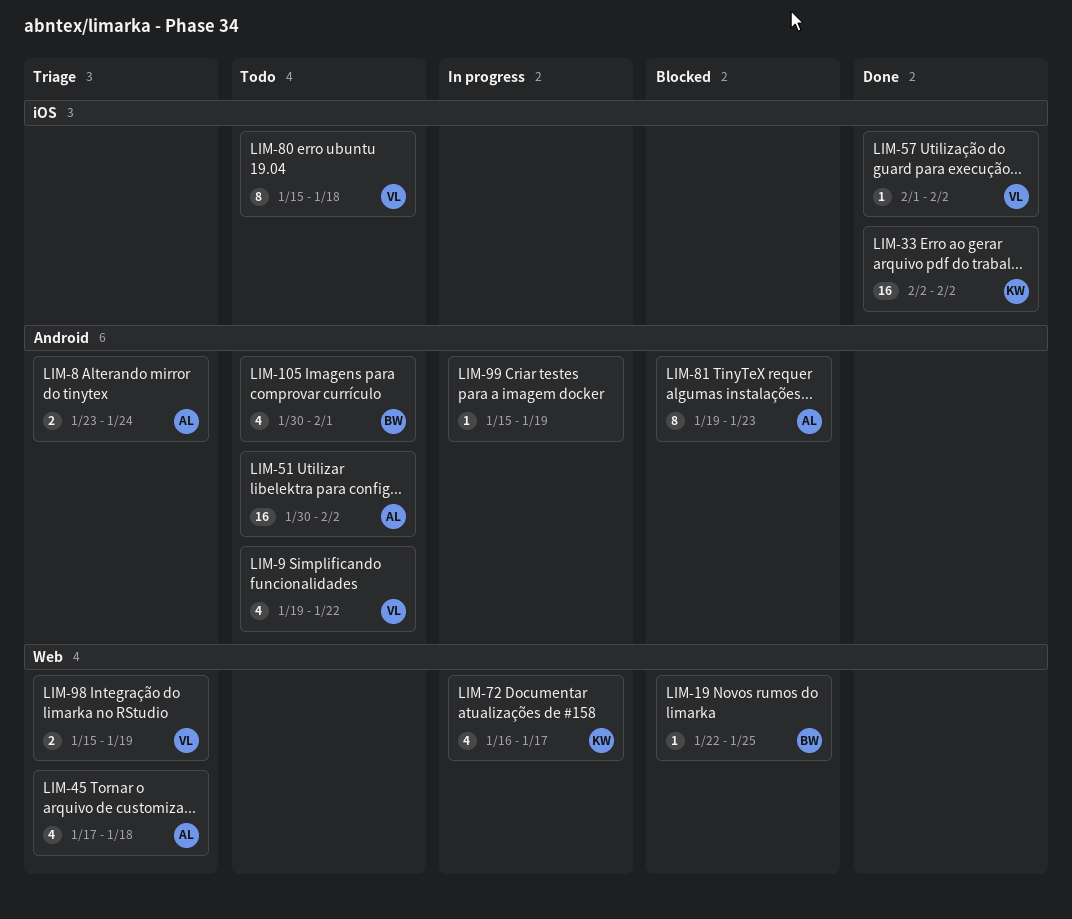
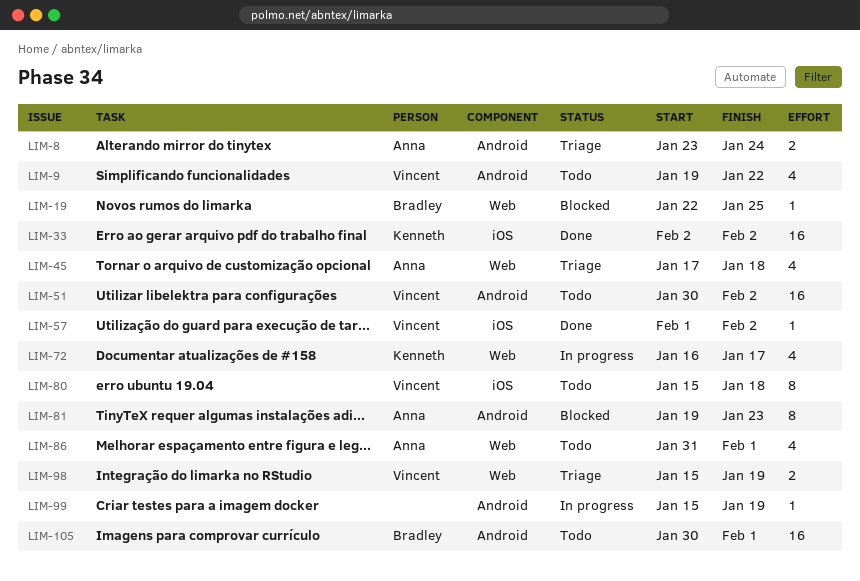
LIM-51, owner: Anna -> Vincent
LIM-86: none -> present
LIM-105, estimate: 4 -> 16

